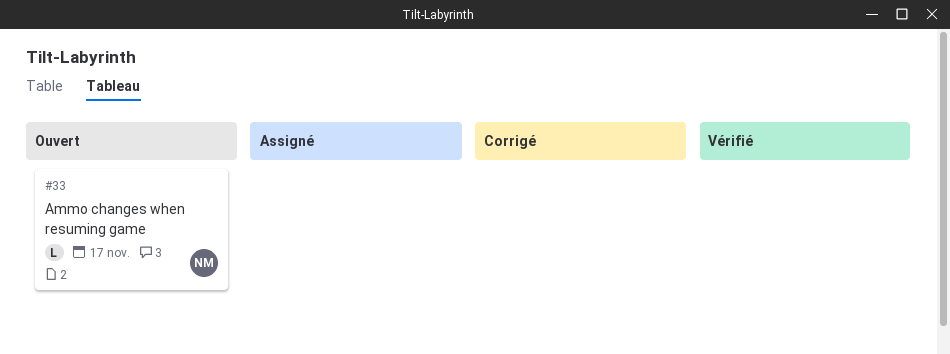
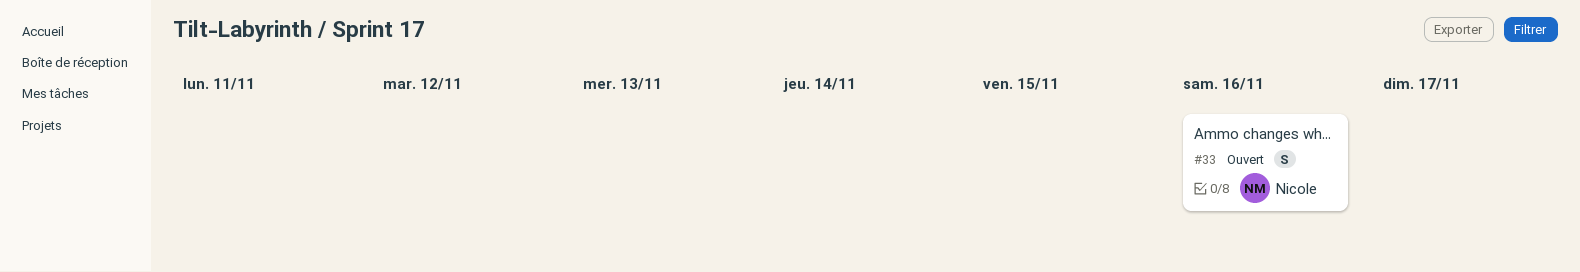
#33, estimate: L -> S
#33, due: Nov 17 -> Nov 16

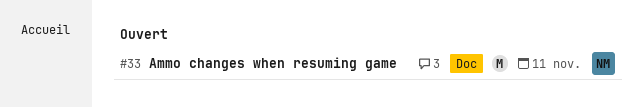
#33, estimate: S -> M
#33, due: Nov 16 -> Nov 11

